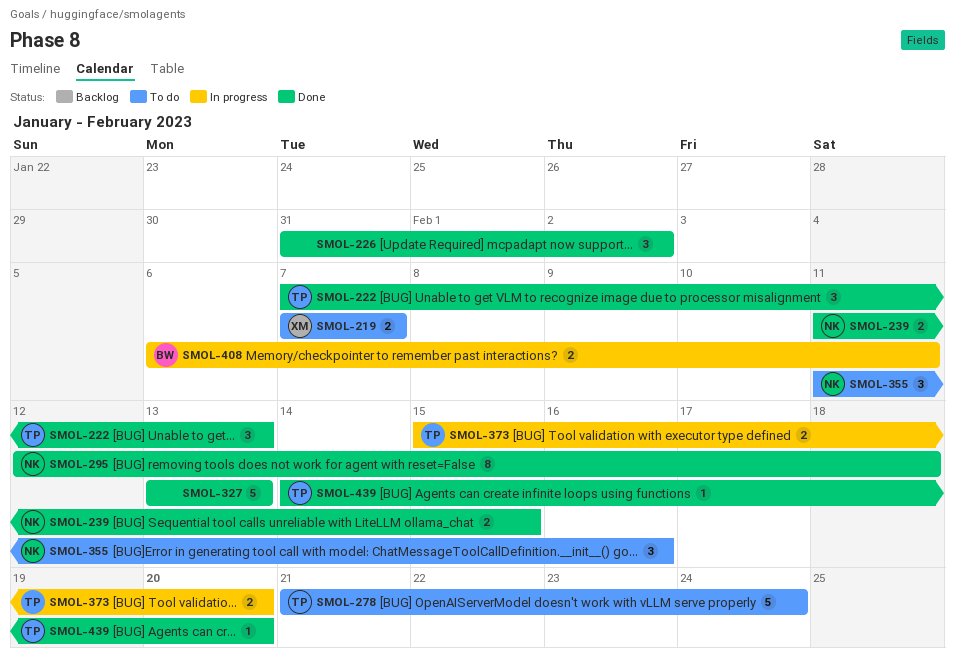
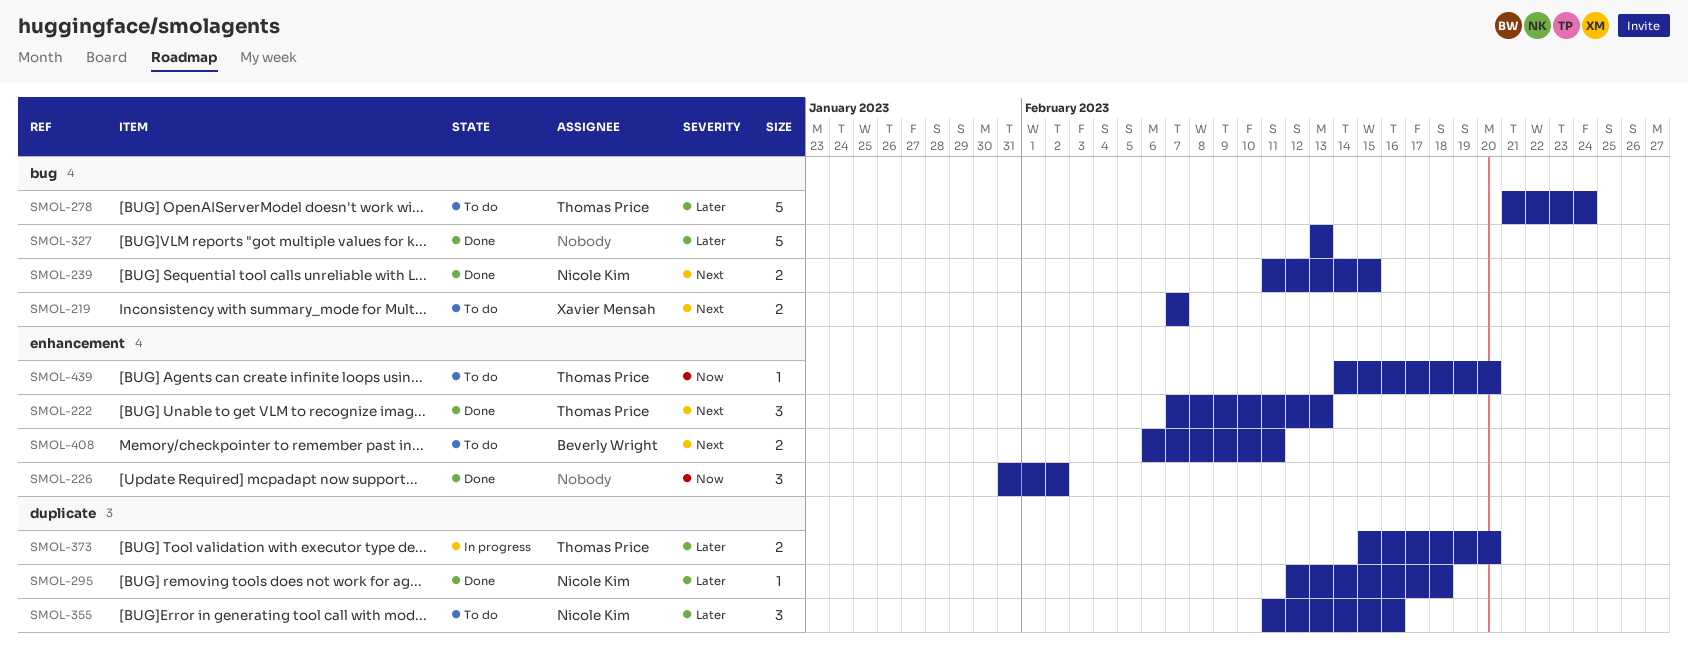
SMOL-295, estimate: 8 -> 1
SMOL-408, status: In progress -> To do
SMOL-439, status: Done -> To do

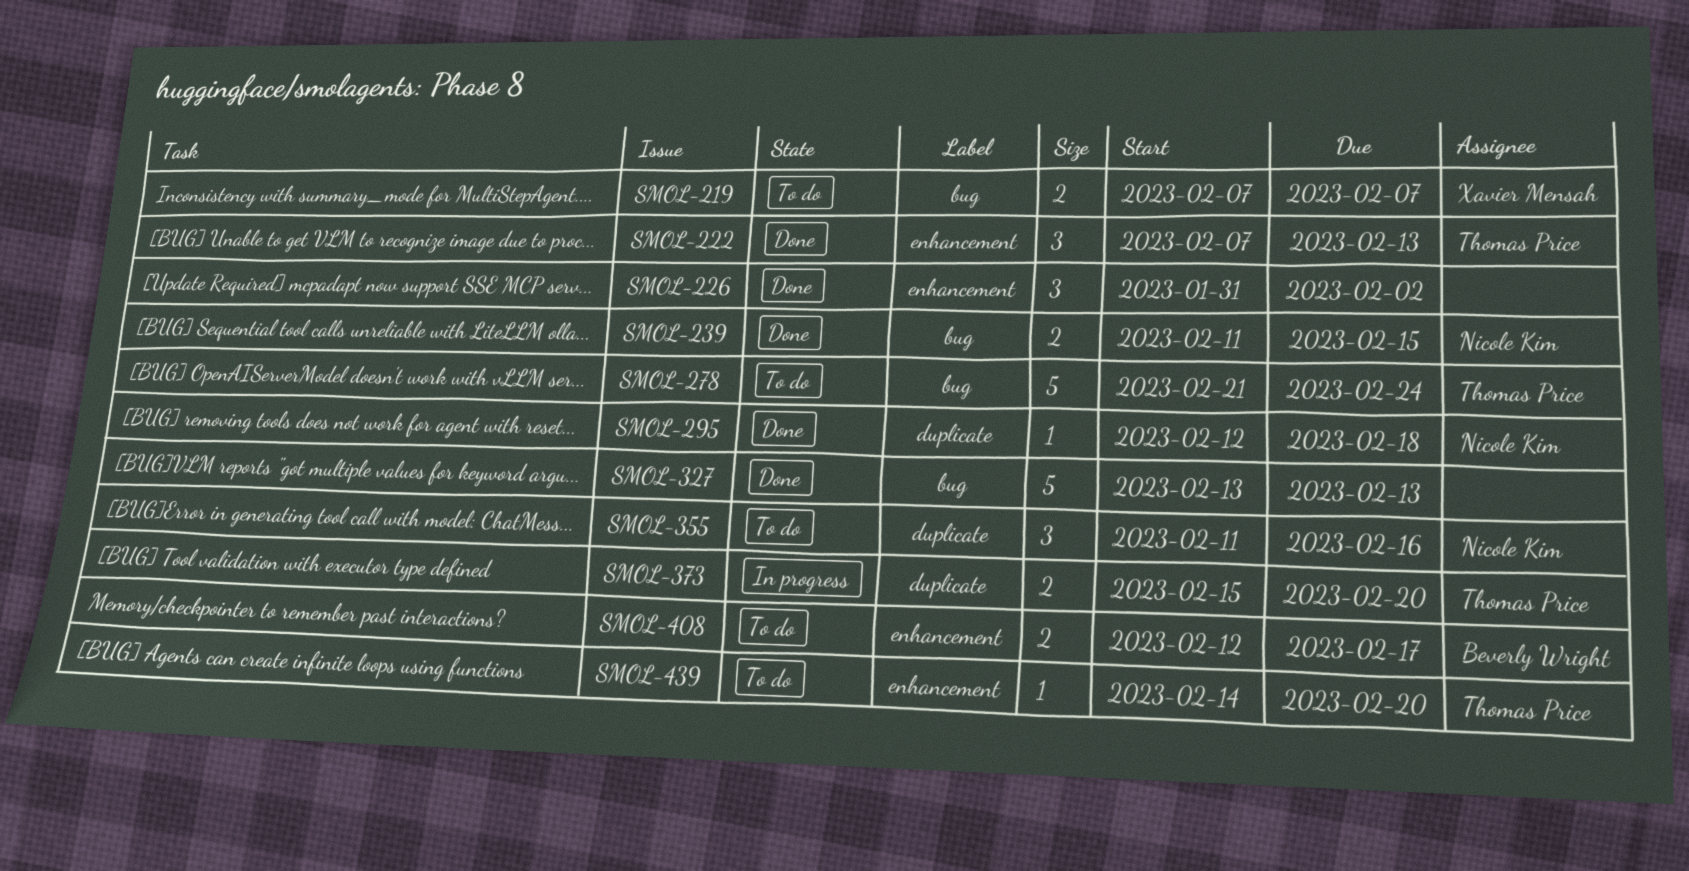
SMOL-408, start: Feb 6 -> Feb 12
SMOL-408, due: Feb 11 -> Feb 17

